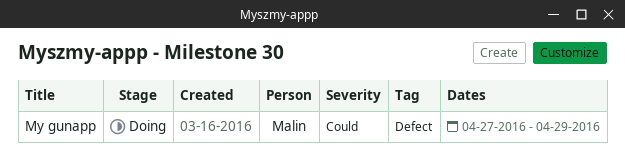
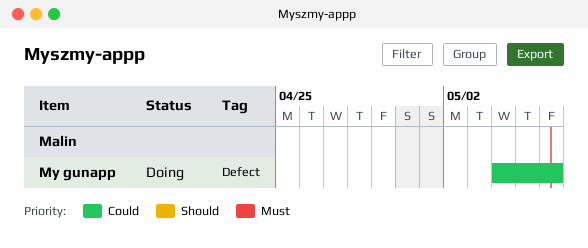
My gunapp, start: Apr 27 -> May 4
My gunapp, due: Apr 29 -> May 6

